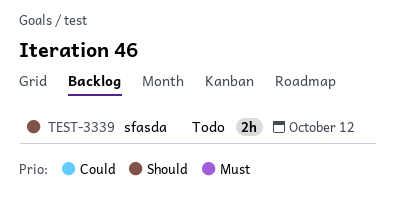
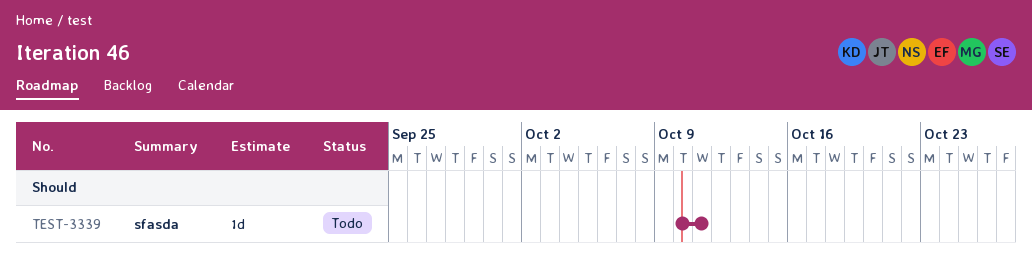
TEST-3339, estimate: 2h -> 1d
TEST-3339, due: Oct 12 -> Oct 11

